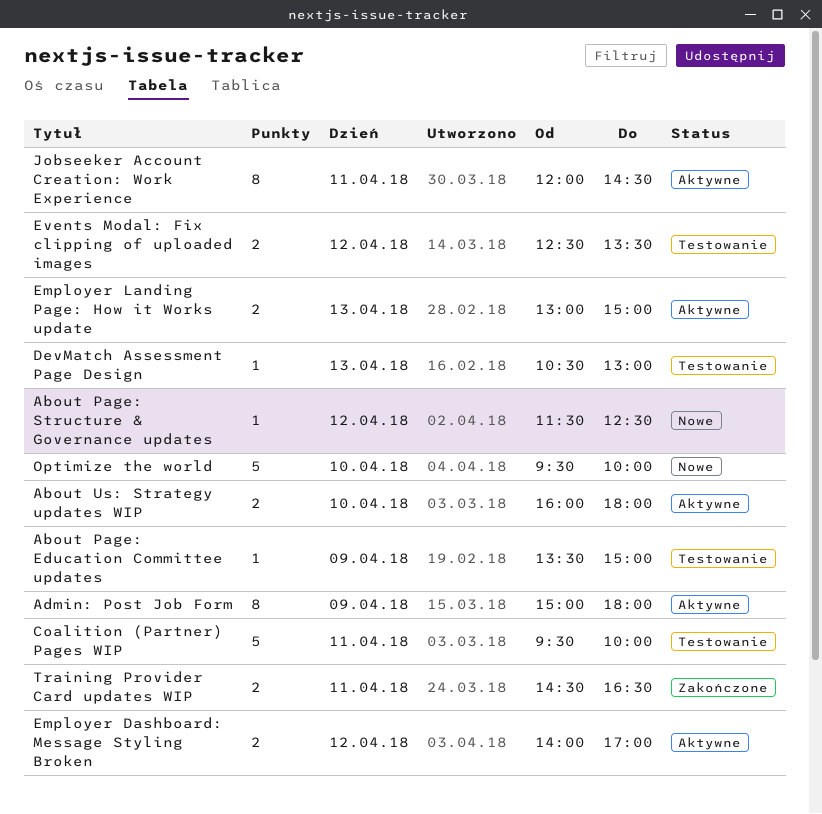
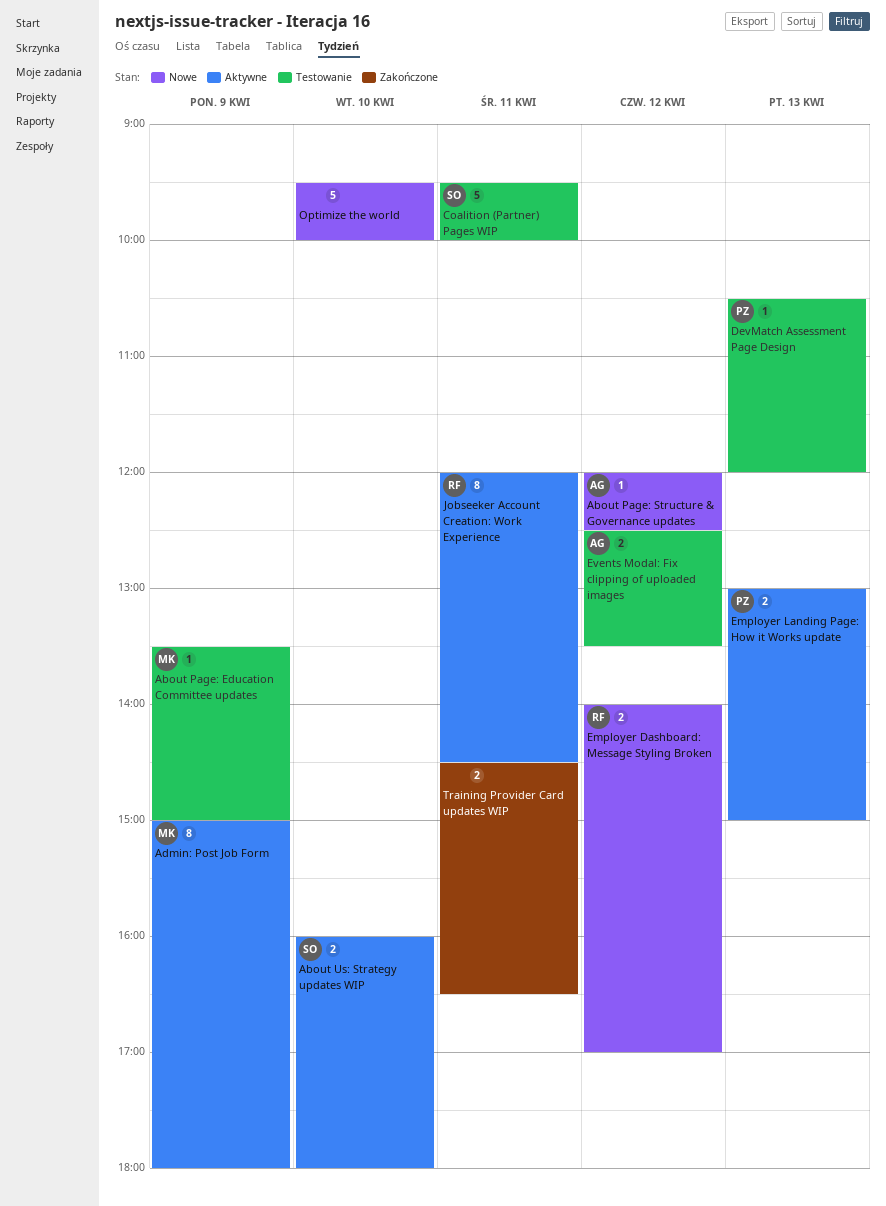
About Page: Structure & Governance updates, begins: 11:30 -> 12:00
DevMatch Assessment Page Design, ends: 13:00 -> 12:00
Employer Dashboard: Message Styling Broken, status: Aktywne -> Nowe

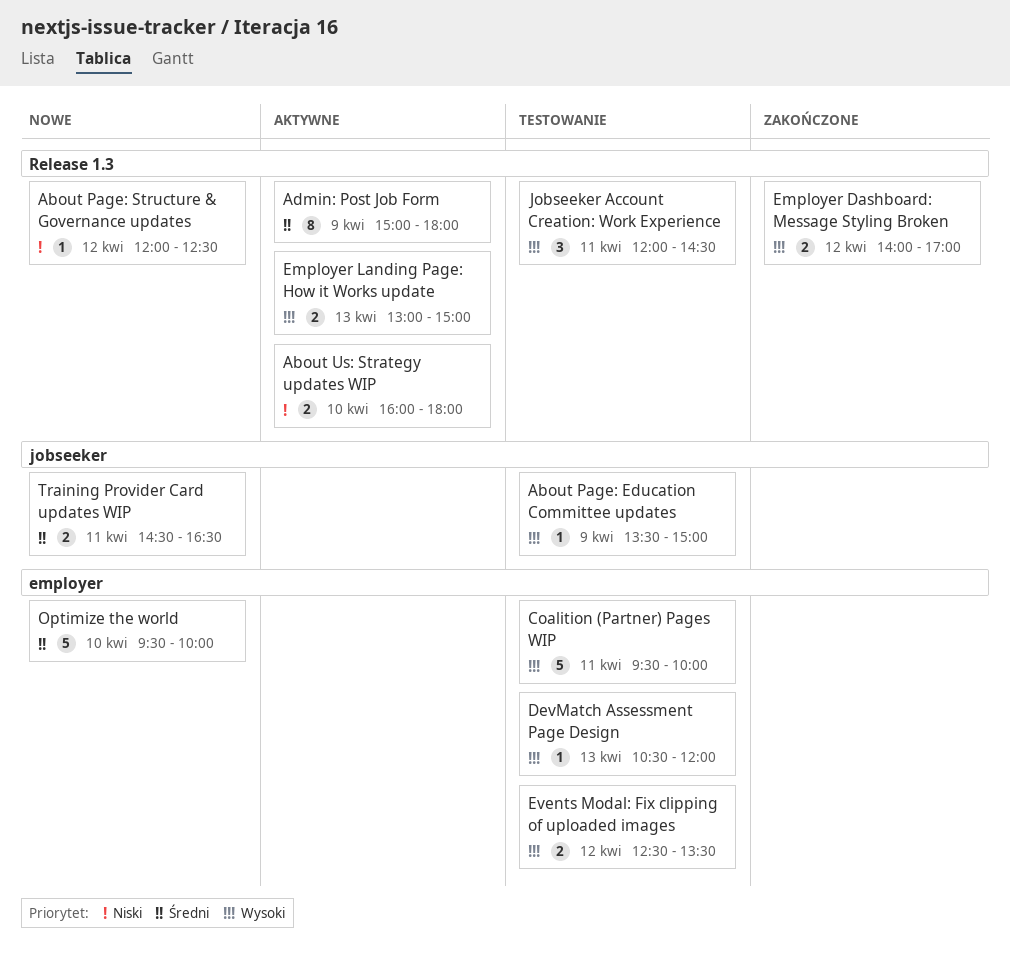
Employer Dashboard: Message Styling Broken, status: Nowe -> Zakończone
Jobseeker Account Creation: Work Experience, status: Aktywne -> Testowanie
Jobseeker Account Creation: Work Experience, estimate: 8 -> 3
Training Provider Card updates WIP, status: Zakończone -> Nowe

